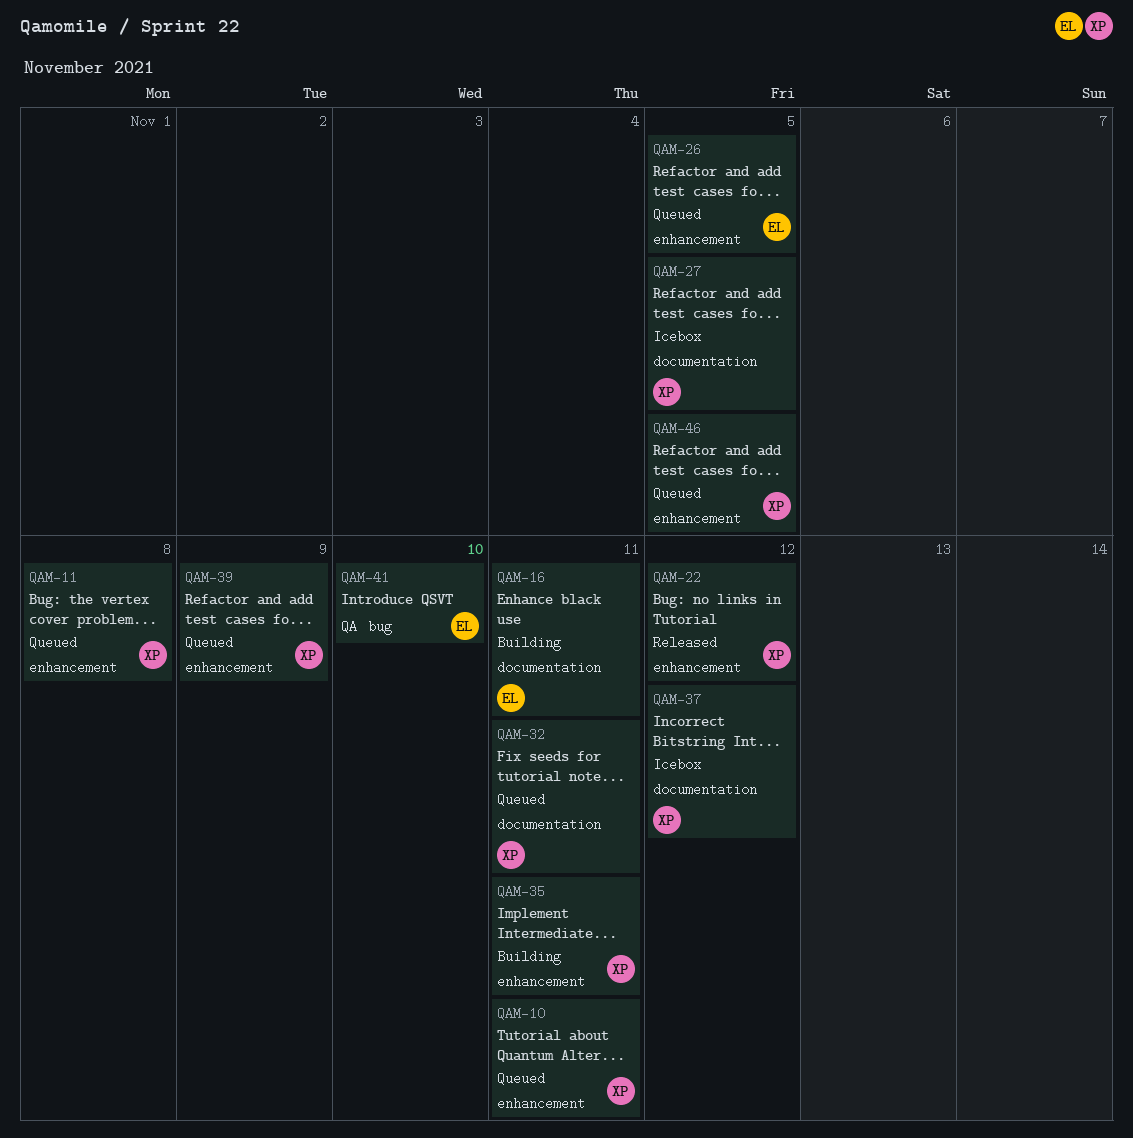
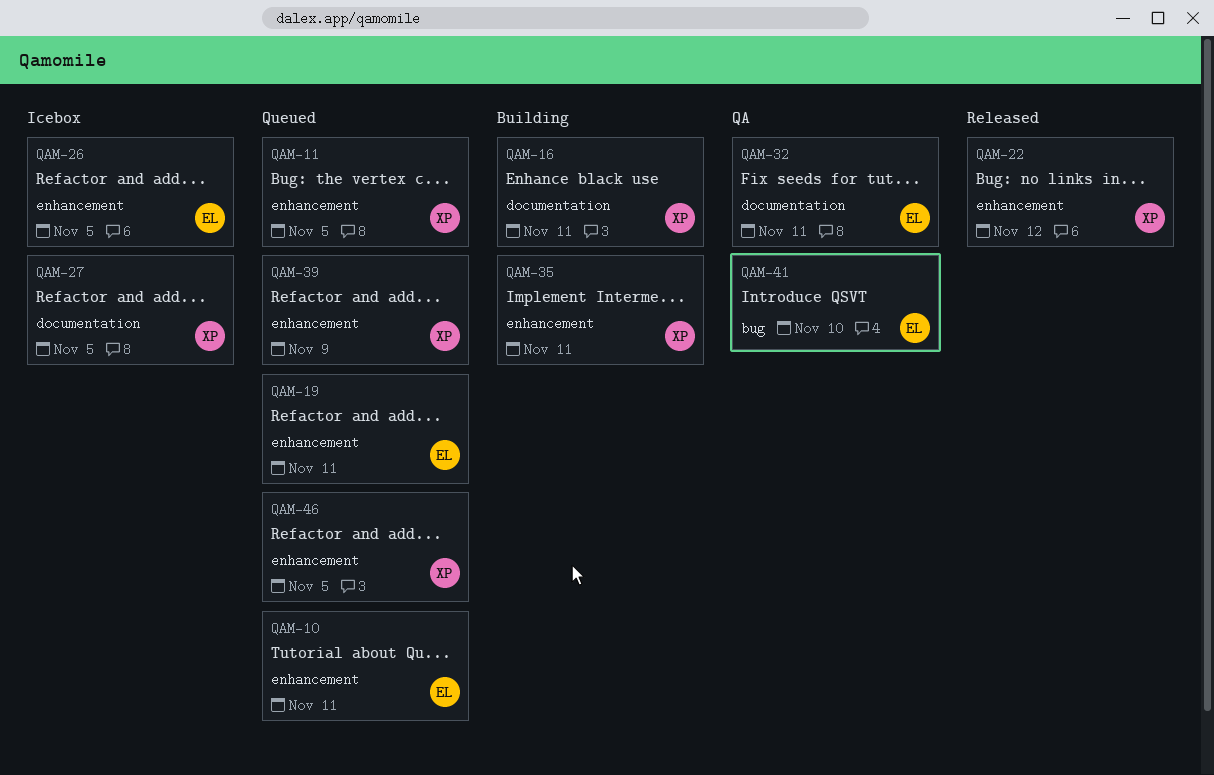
QAM-10, owner: XP -> EL
QAM-11, due: Nov 8 -> Nov 5
QAM-16, owner: EL -> XP
QAM-19: none -> present
QAM-26, status: Queued -> Icebox
QAM-32, status: Queued -> QA
QAM-32, owner: XP -> EL
QAM-37: present -> none

